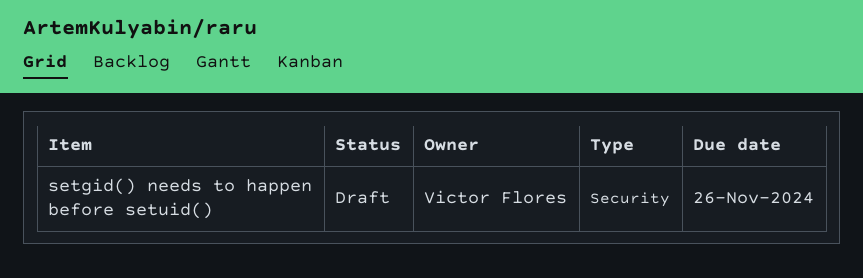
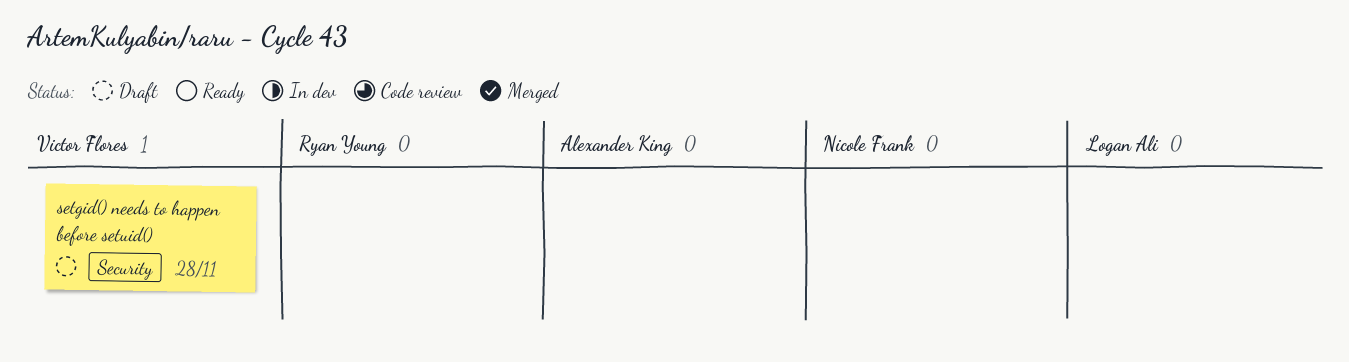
setgid() needs to happen before setuid(), due: Nov 26 -> Nov 28

